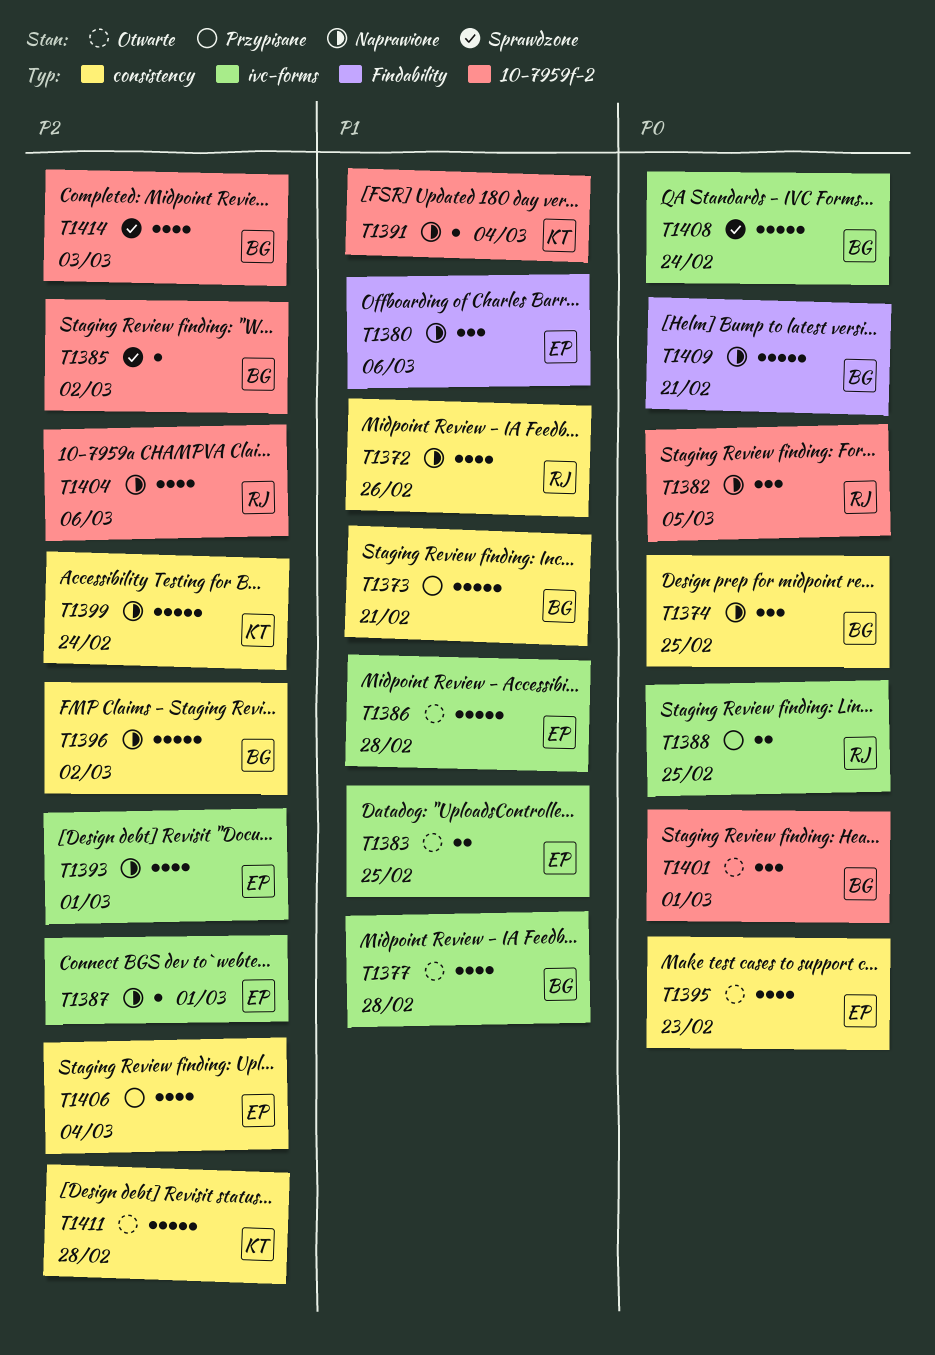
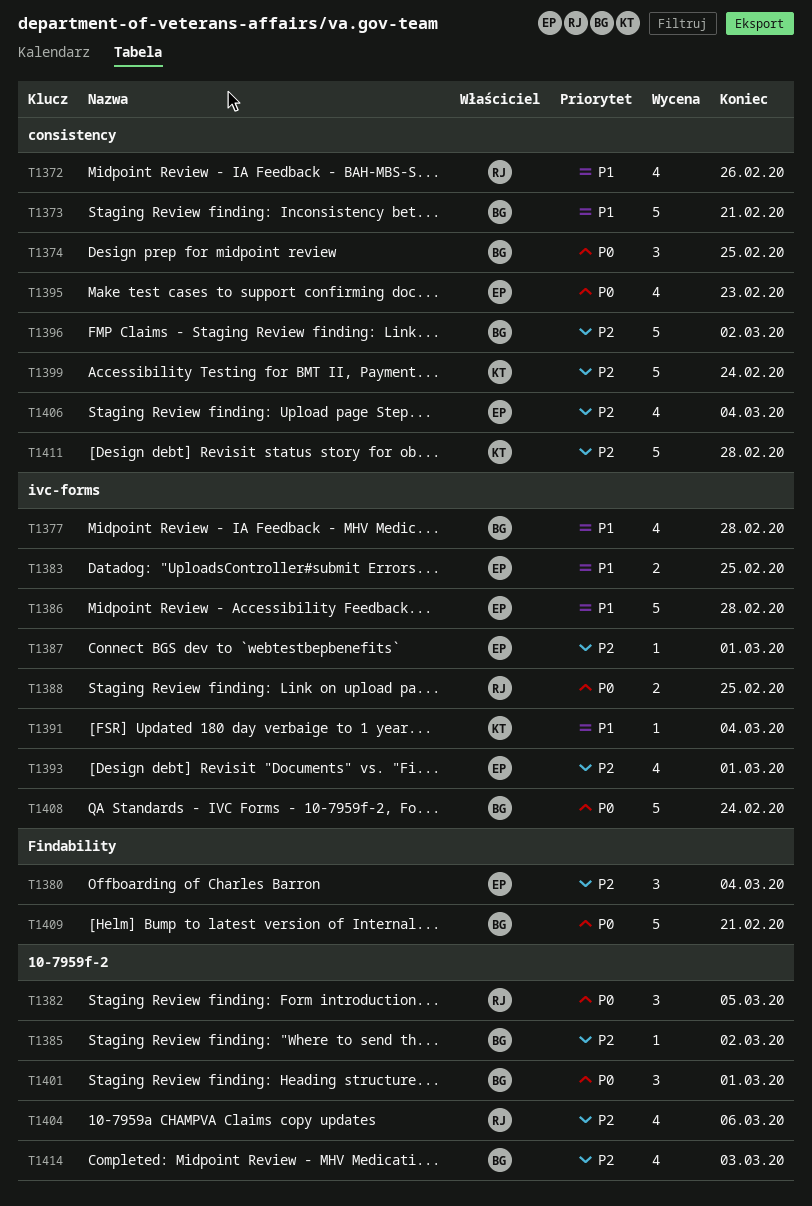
T1380, priority: P1 -> P2
T1380, due: Mar 6 -> Mar 4
T1391, label: 10-7959f-2 -> ivc-forms

